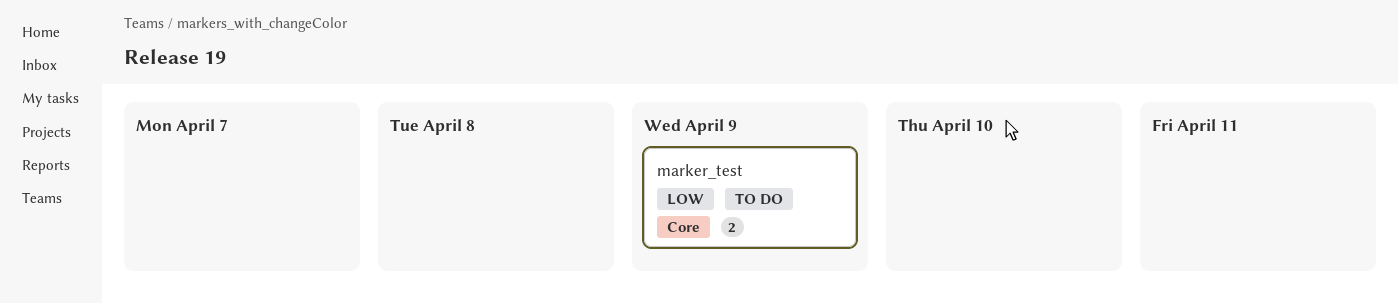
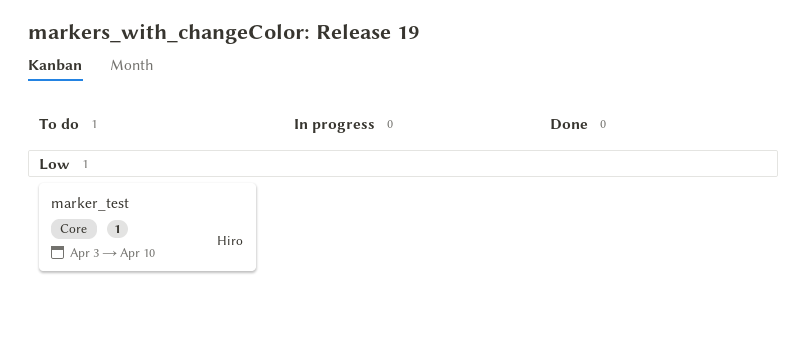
marker_test, estimate: 2 -> 1
marker_test, due: Apr 9 -> Apr 10

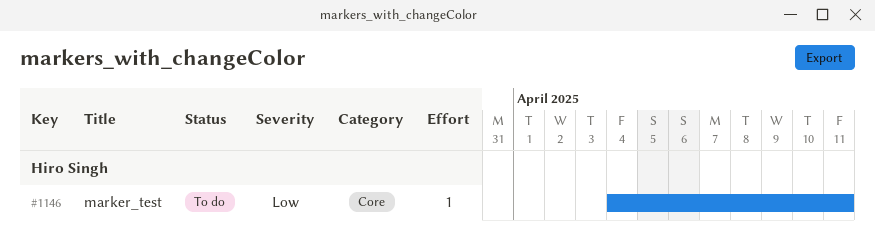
marker_test, start: Apr 3 -> Apr 4
marker_test, due: Apr 10 -> Apr 11

